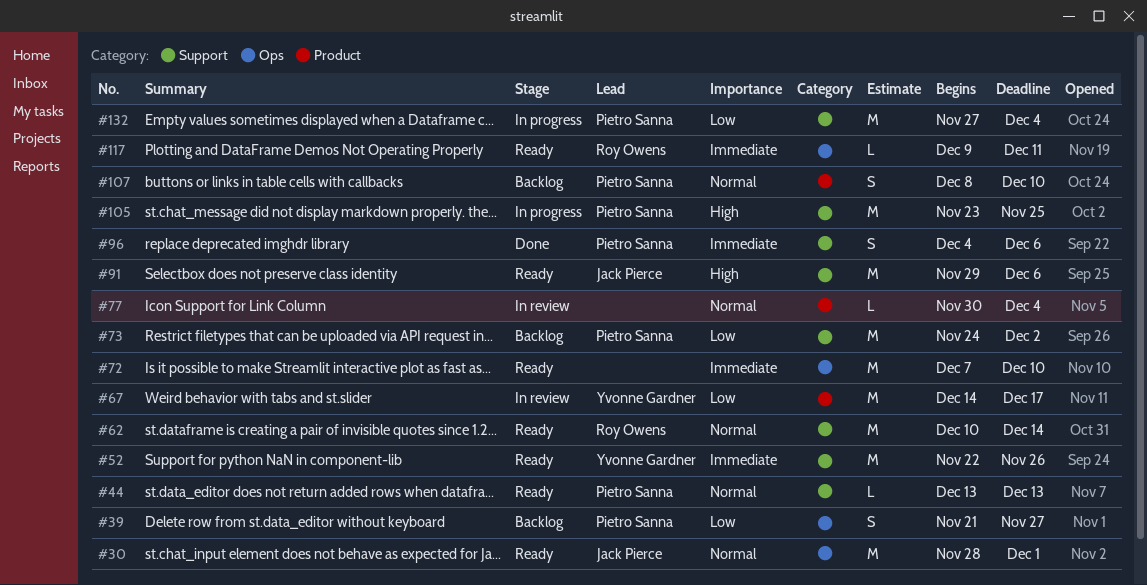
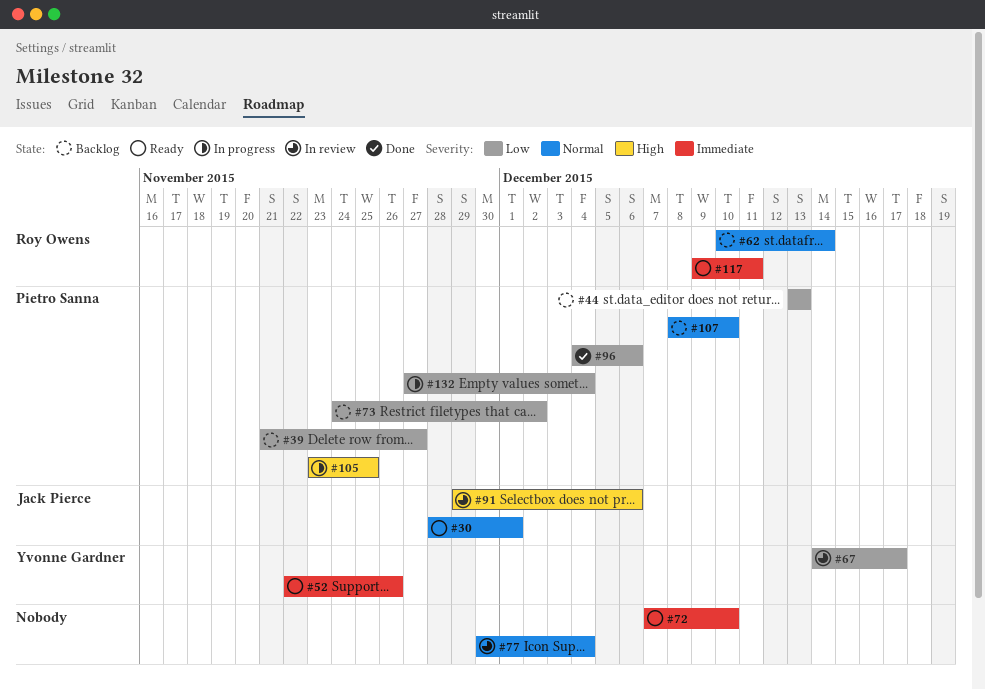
#44, status: Ready -> Backlog
#44, priority: Normal -> Low
#62, status: Ready -> Backlog
#91, status: Ready -> In review
#96, priority: Immediate -> Low

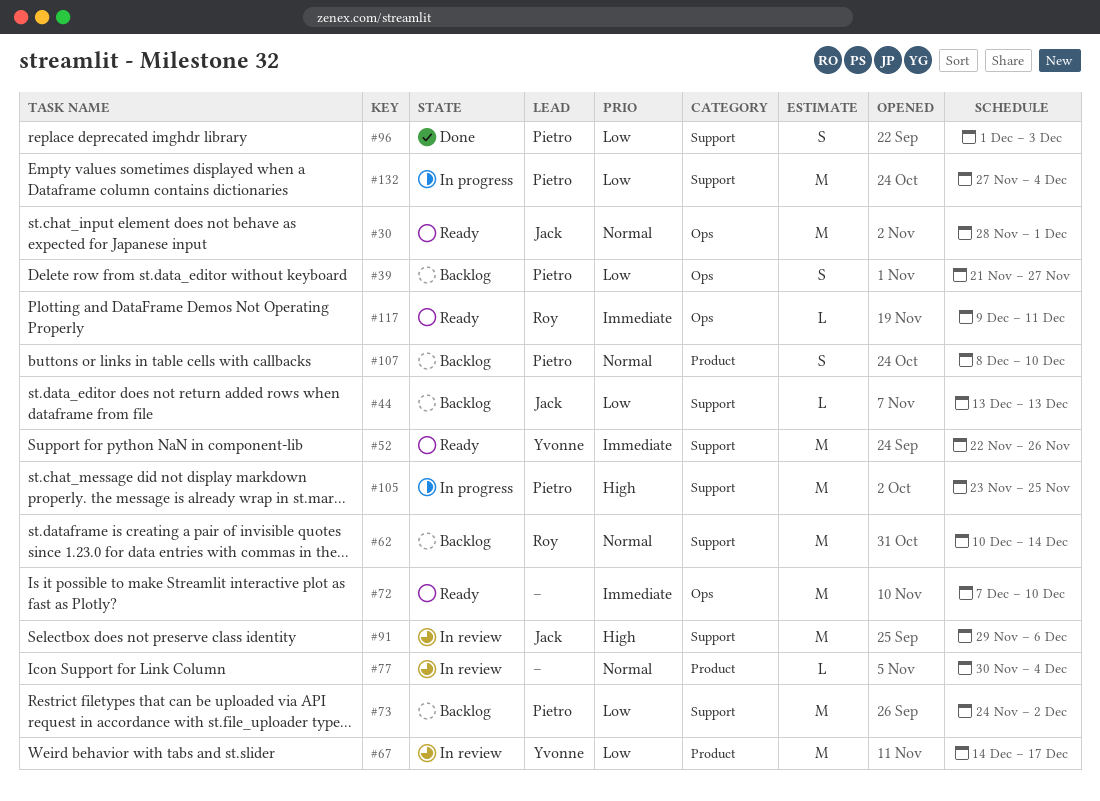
#44, owner: Pietro Sanna -> Jack Pierce
#96, start: Dec 4 -> Dec 1
#96, due: Dec 6 -> Dec 3

